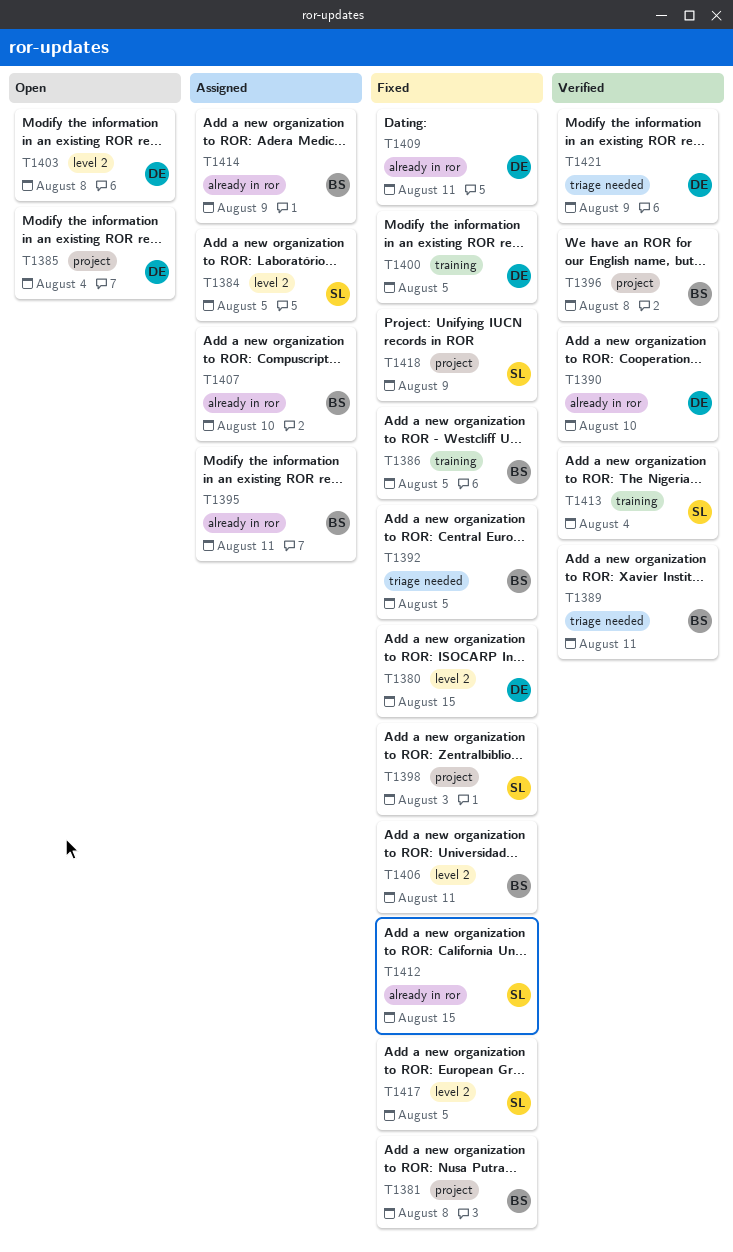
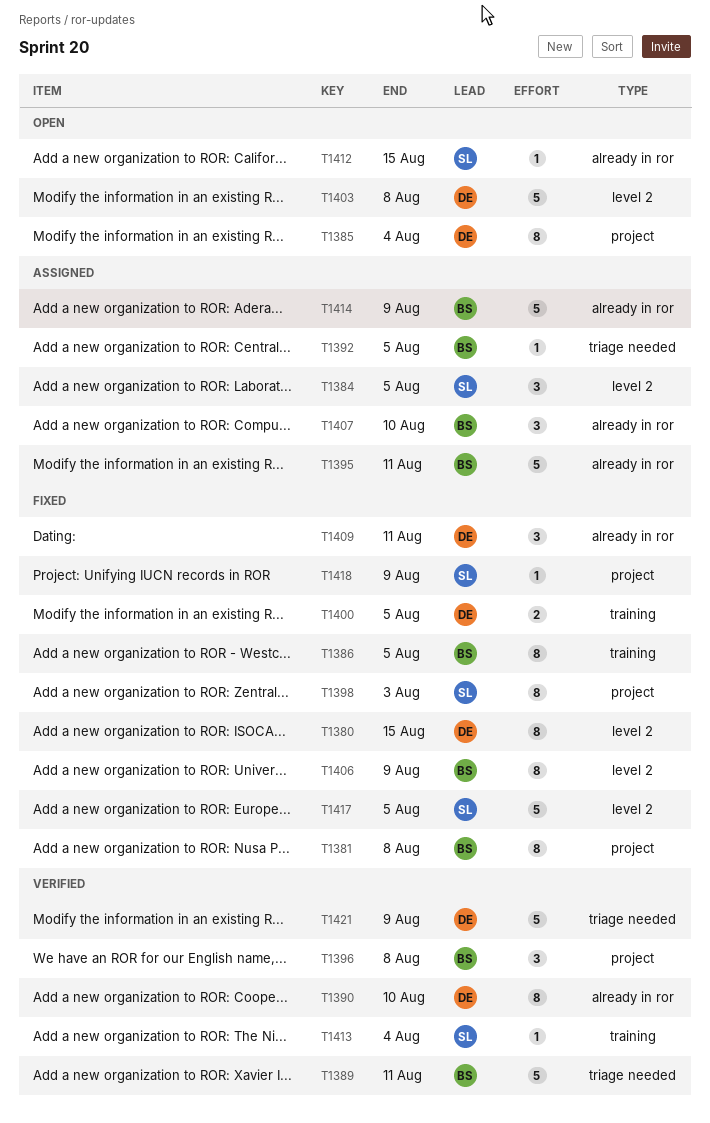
T1392, status: Fixed -> Assigned
T1406, due: Aug 11 -> Aug 9
T1412, status: Fixed -> Open

